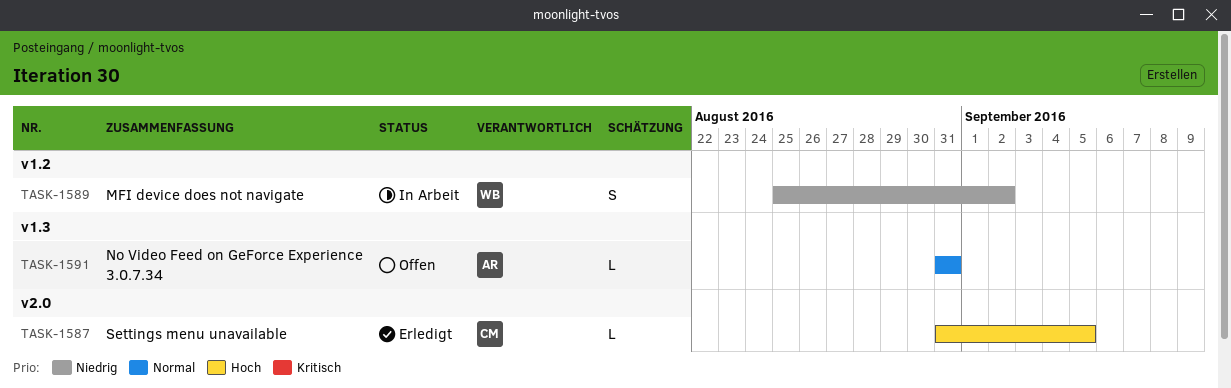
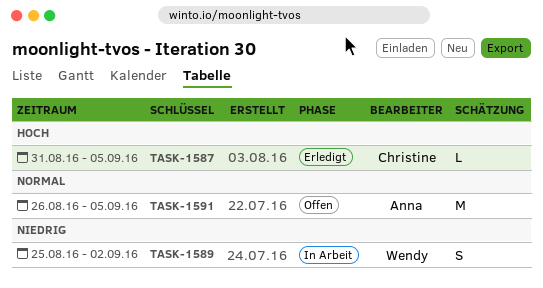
TASK-1591, estimate: L -> M
TASK-1591, start: Aug 31 -> Aug 26
TASK-1591, due: Aug 31 -> Sep 5

